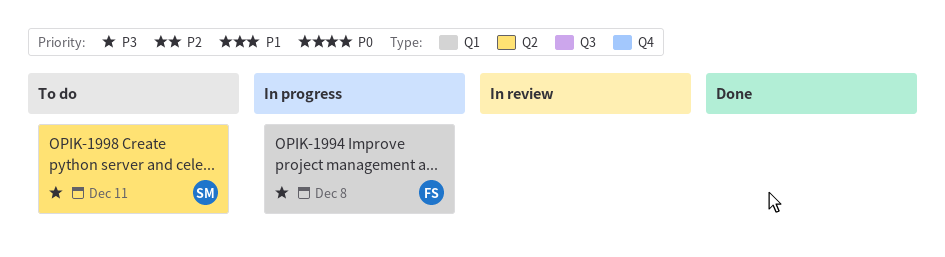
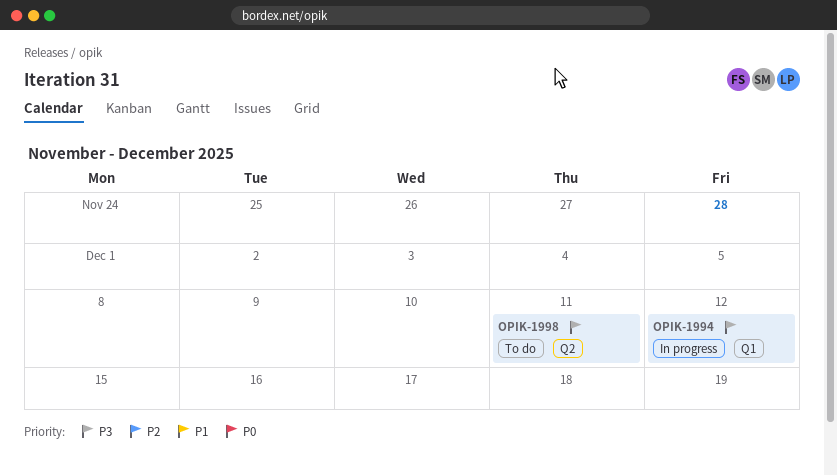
OPIK-1994, due: Dec 8 -> Dec 12

